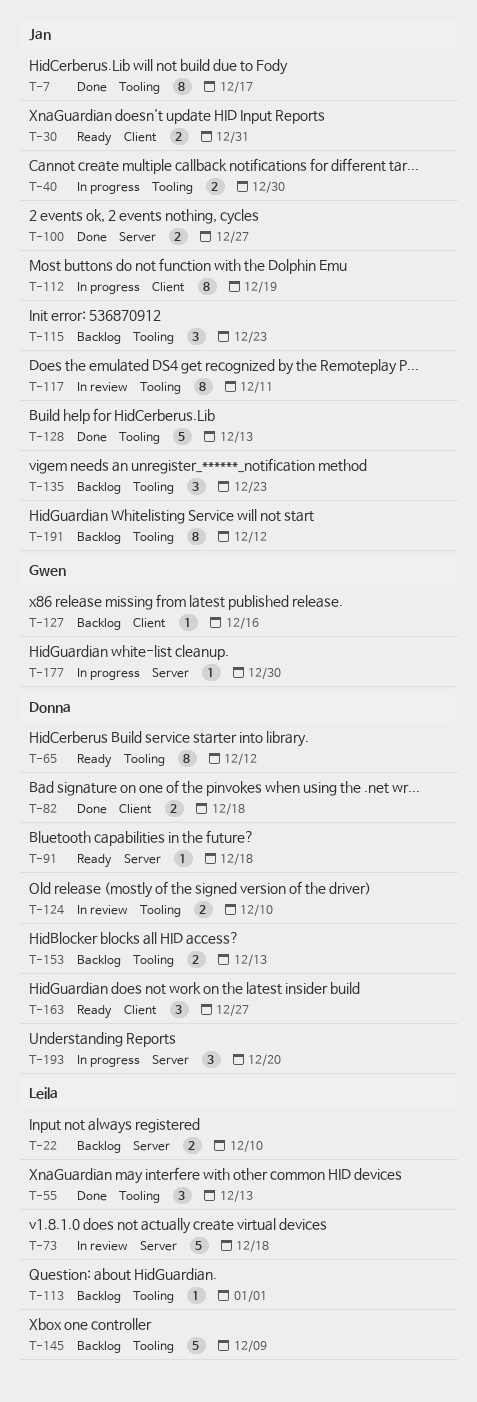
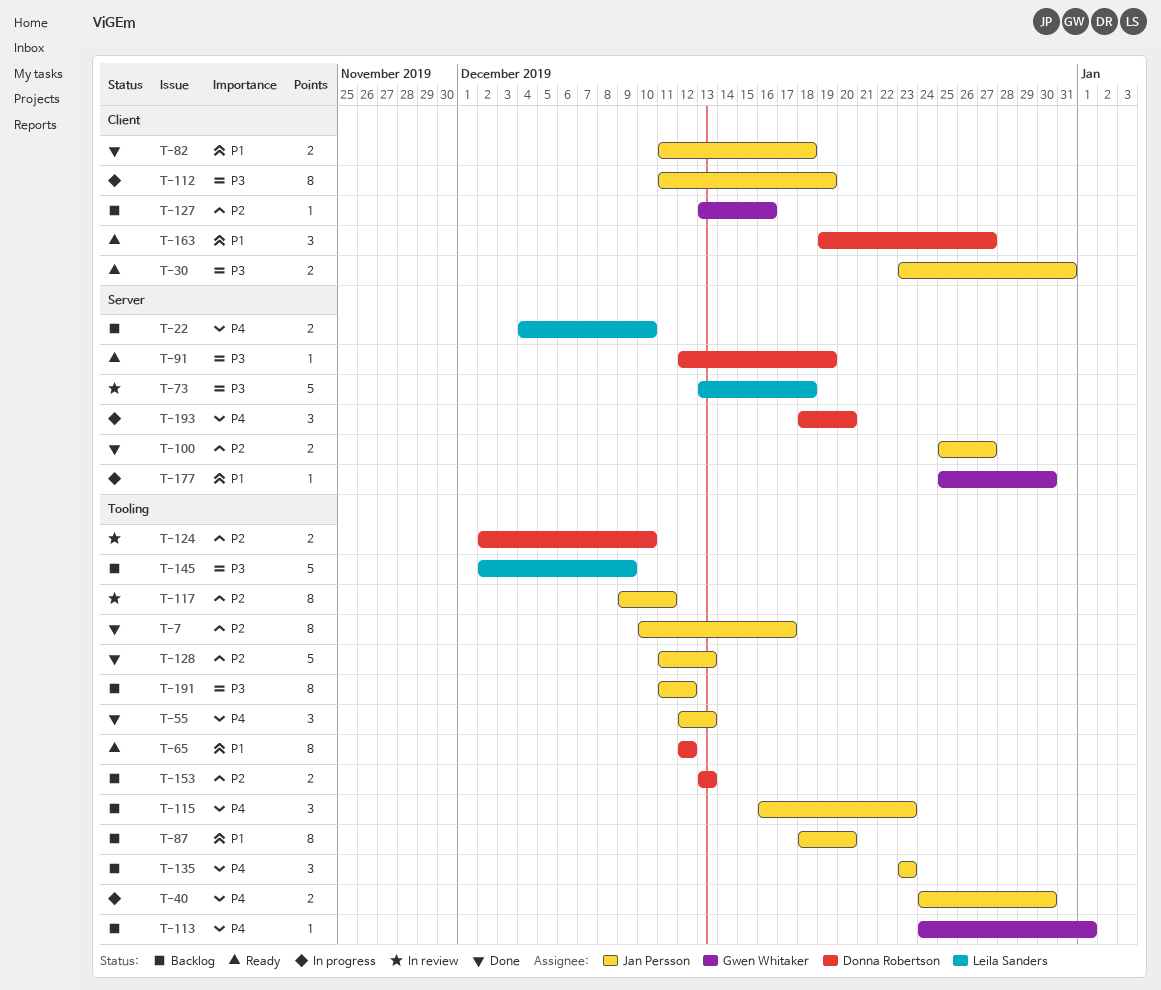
T-55, owner: Leila Sanders -> Jan Persson
T-82, owner: Donna Robertson -> Jan Persson
T-87: none -> present
T-91, due: Dec 18 -> Dec 19
T-113, owner: Leila Sanders -> Gwen Whitaker

